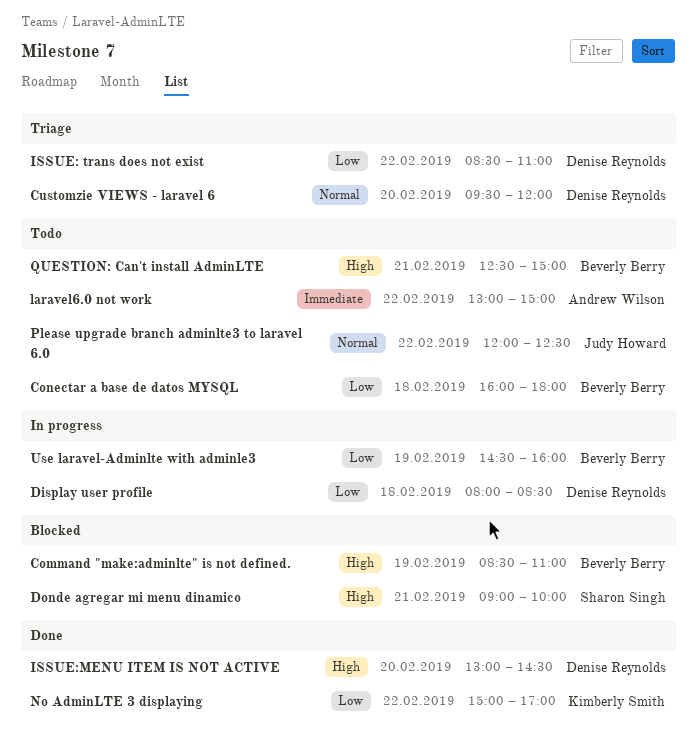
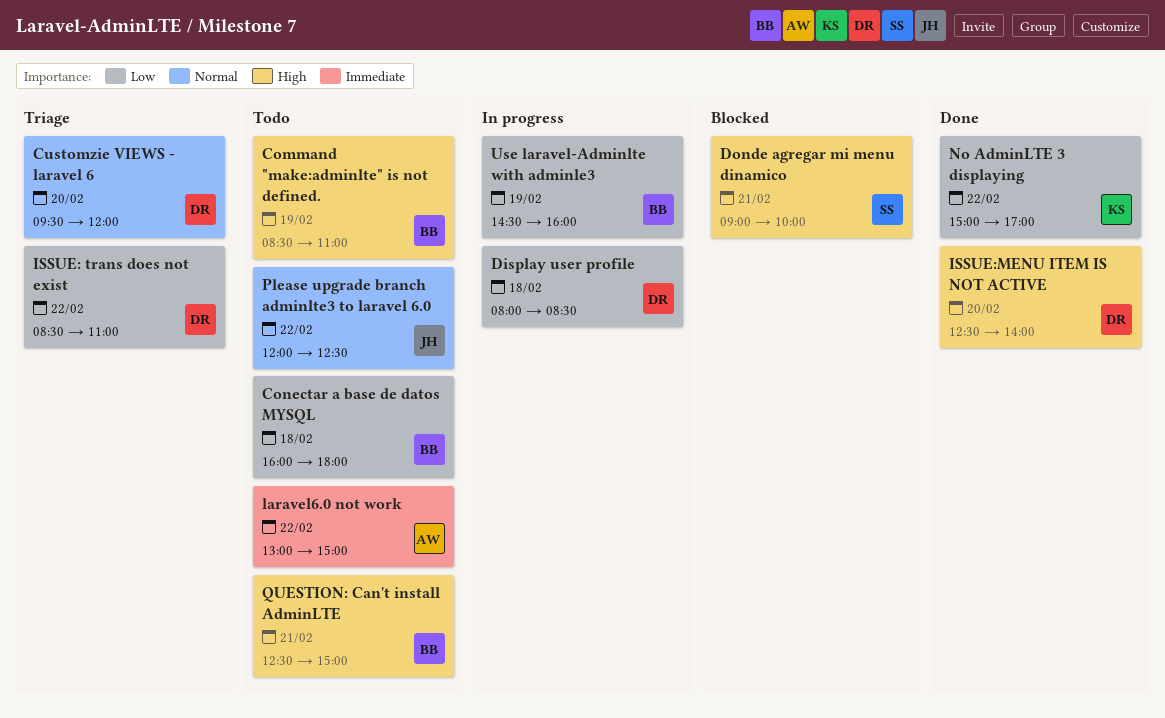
Command "make:adminlte" is not defined., status: Blocked -> Todo
ISSUE:MENU ITEM IS NOT ACTIVE, begins: 13:00 -> 12:30
ISSUE:MENU ITEM IS NOT ACTIVE, ends: 14:30 -> 14:00

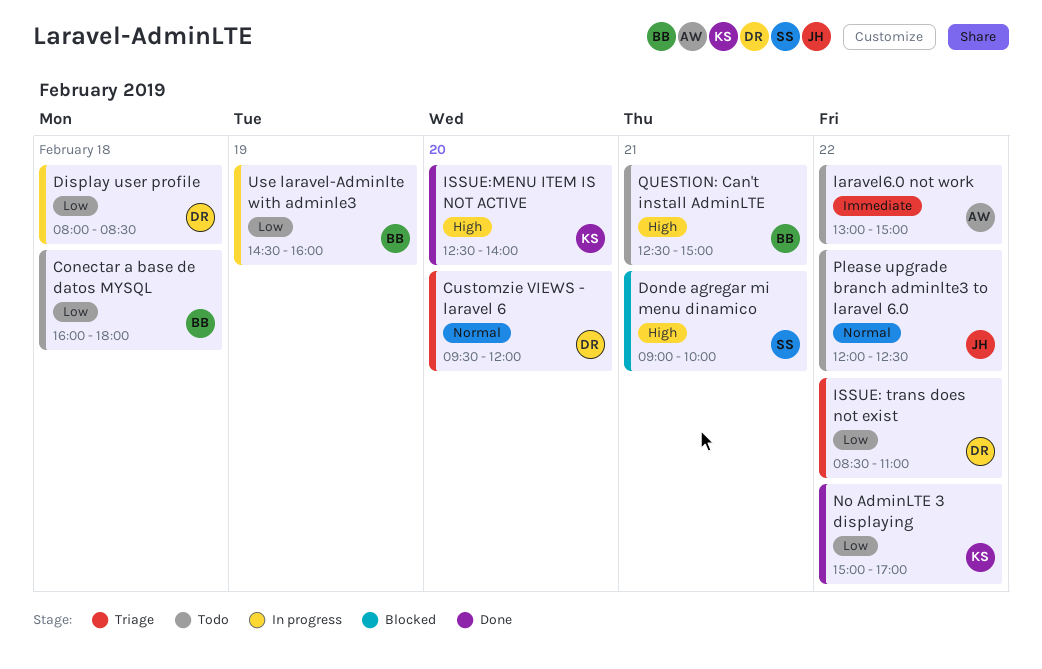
Command "make:adminlte" is not defined.: present -> none
ISSUE:MENU ITEM IS NOT ACTIVE, owner: DR -> KS

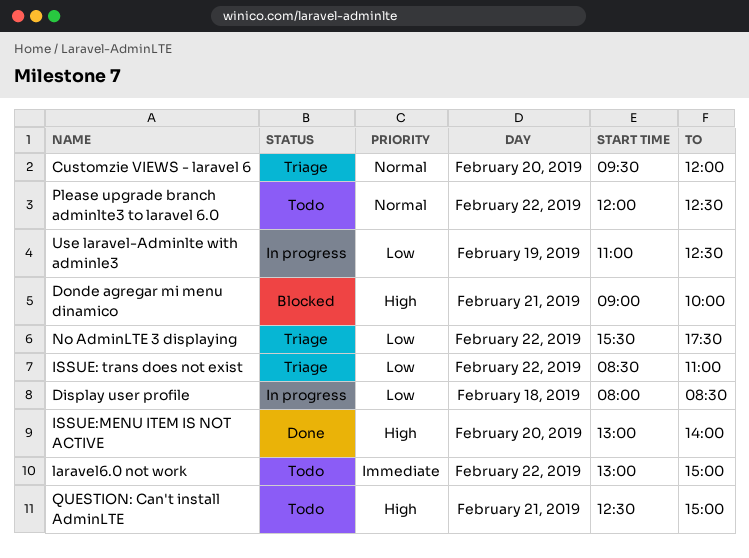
Conectar a base de datos MYSQL: present -> none
ISSUE:MENU ITEM IS NOT ACTIVE, begins: 12:30 -> 13:00
No AdminLTE 3 displaying, status: Done -> Triage
No AdminLTE 3 displaying, begins: 15:00 -> 15:30
No AdminLTE 3 displaying, ends: 17:00 -> 17:30
Use laravel-Adminlte with adminle3, begins: 14:30 -> 11:00
Use laravel-Adminlte with adminle3, ends: 16:00 -> 12:30

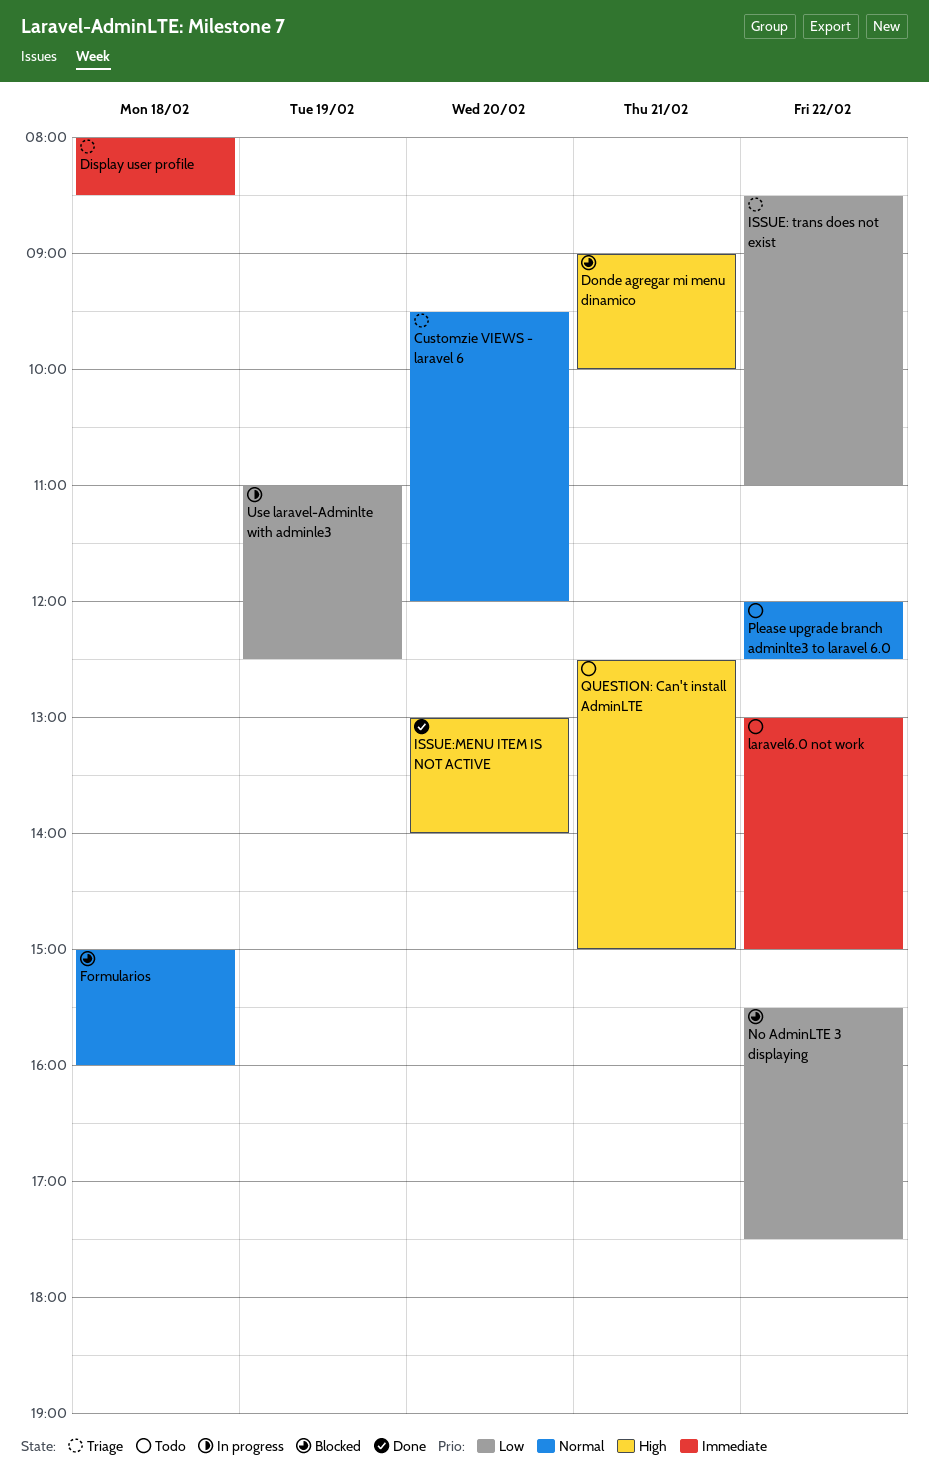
Display user profile, status: In progress -> Triage
Display user profile, priority: Low -> Immediate
Formularios: none -> present
No AdminLTE 3 displaying, status: Triage -> Blocked

